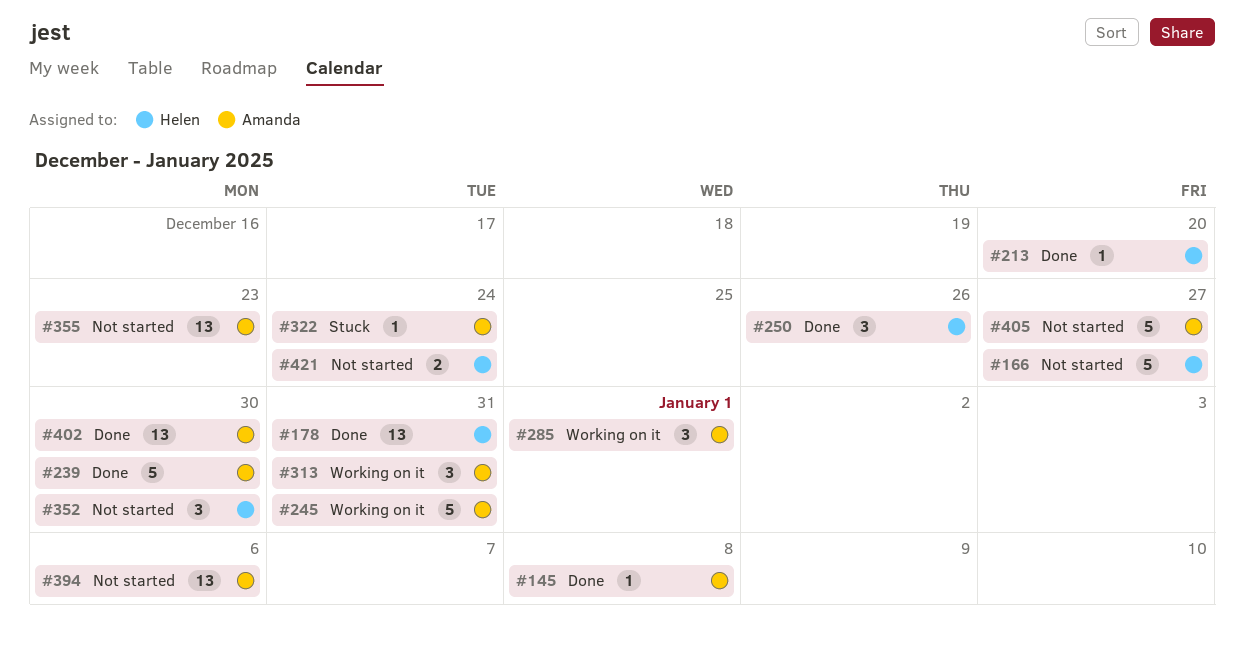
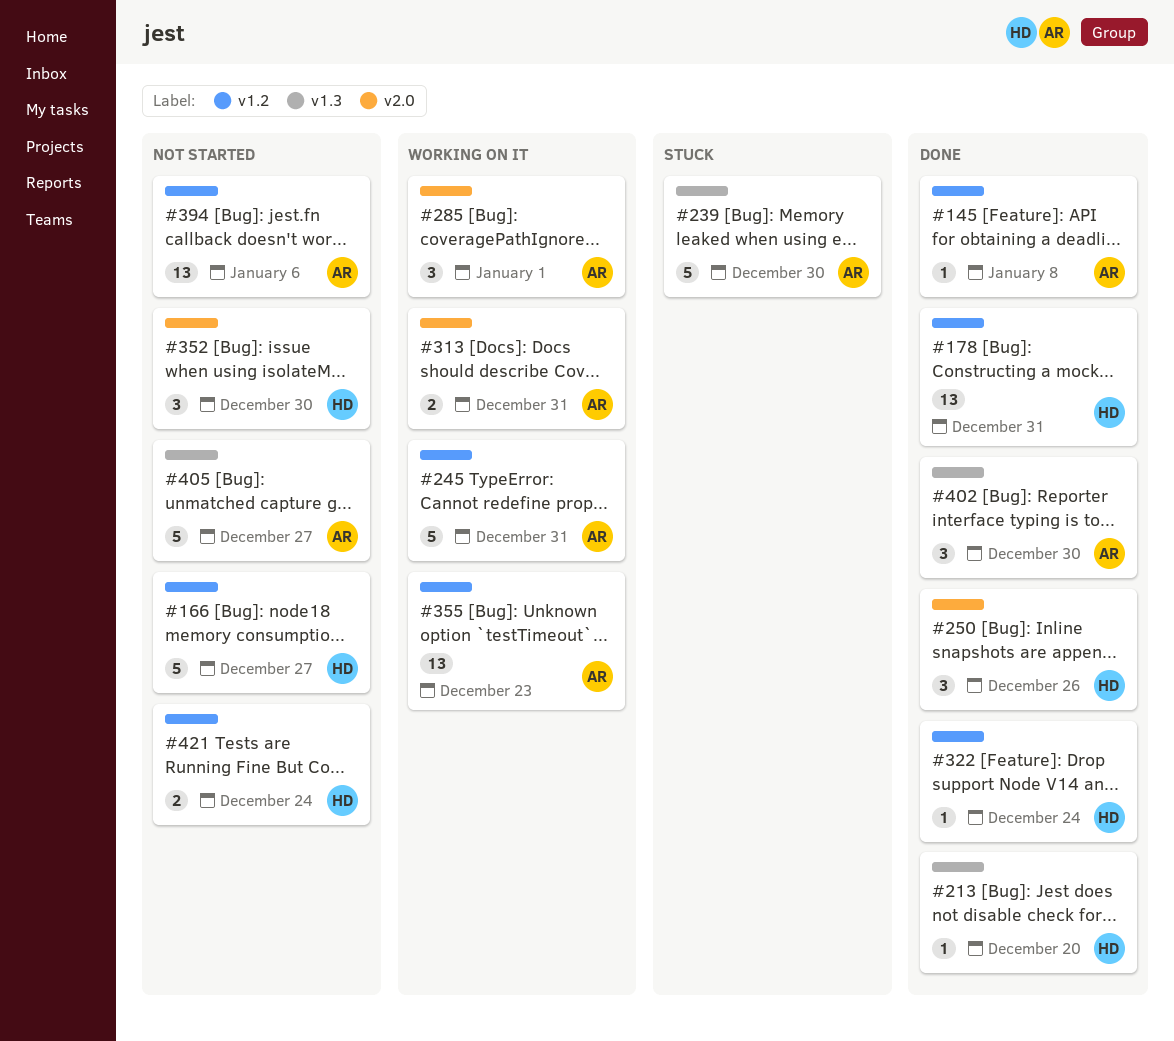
#239, status: Done -> Stuck
#313, estimate: 3 -> 2
#322, status: Stuck -> Done
#322, owner: Amanda -> Helen
#355, status: Not started -> Working on it
#402, estimate: 13 -> 3

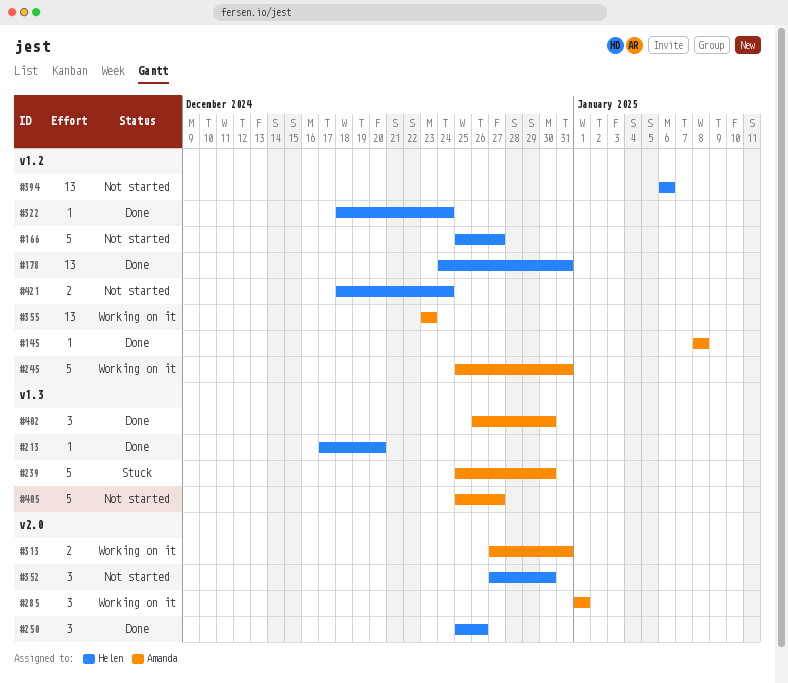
#394, owner: Amanda -> Helen

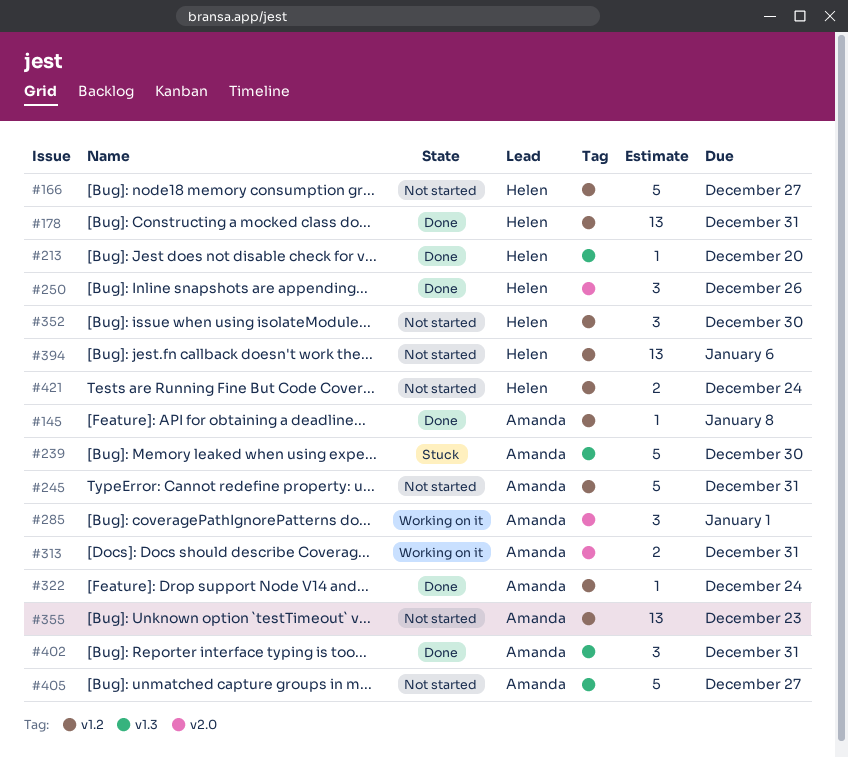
#245, status: Working on it -> Not started
#322, owner: Helen -> Amanda
#352, label: v2.0 -> v1.2
#355, status: Working on it -> Not started
#402, due: Dec 30 -> Dec 31

